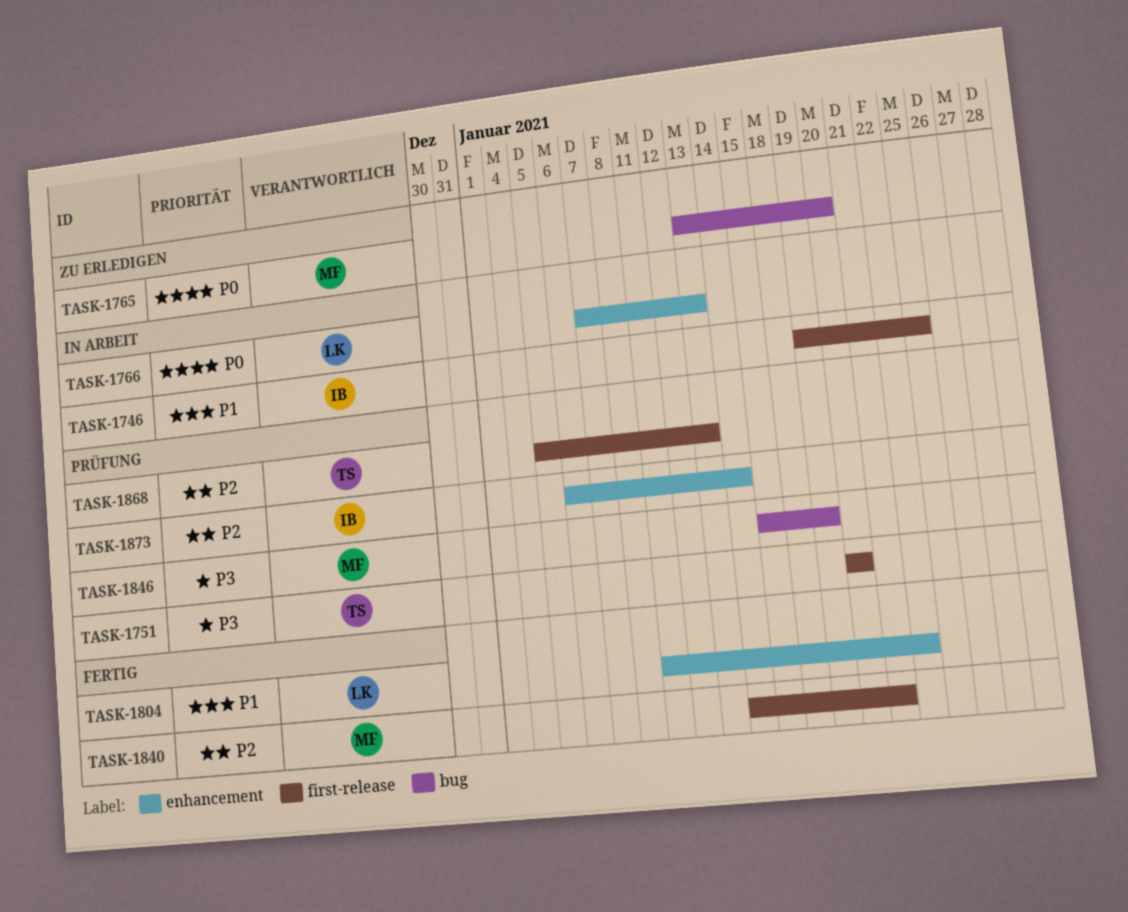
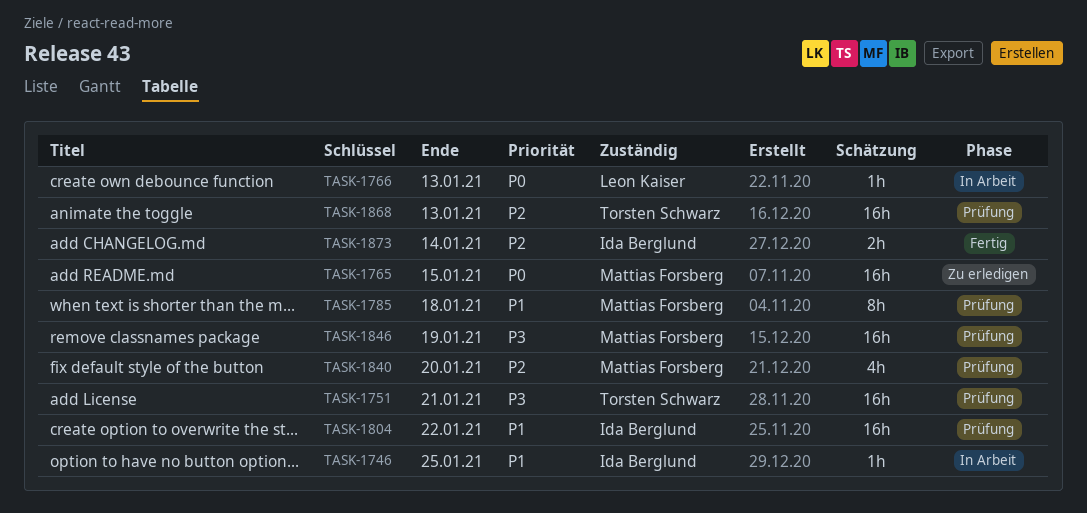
TASK-1751, due: Jan 20 -> Jan 21
TASK-1765, due: Jan 20 -> Jan 15
TASK-1785: none -> present
TASK-1804, status: Fertig -> Prüfung
TASK-1804, owner: Leon Kaiser -> Ida Berglund
TASK-1840, status: Fertig -> Prüfung
TASK-1840, due: Jan 21 -> Jan 20
TASK-1873, status: Prüfung -> Fertig

